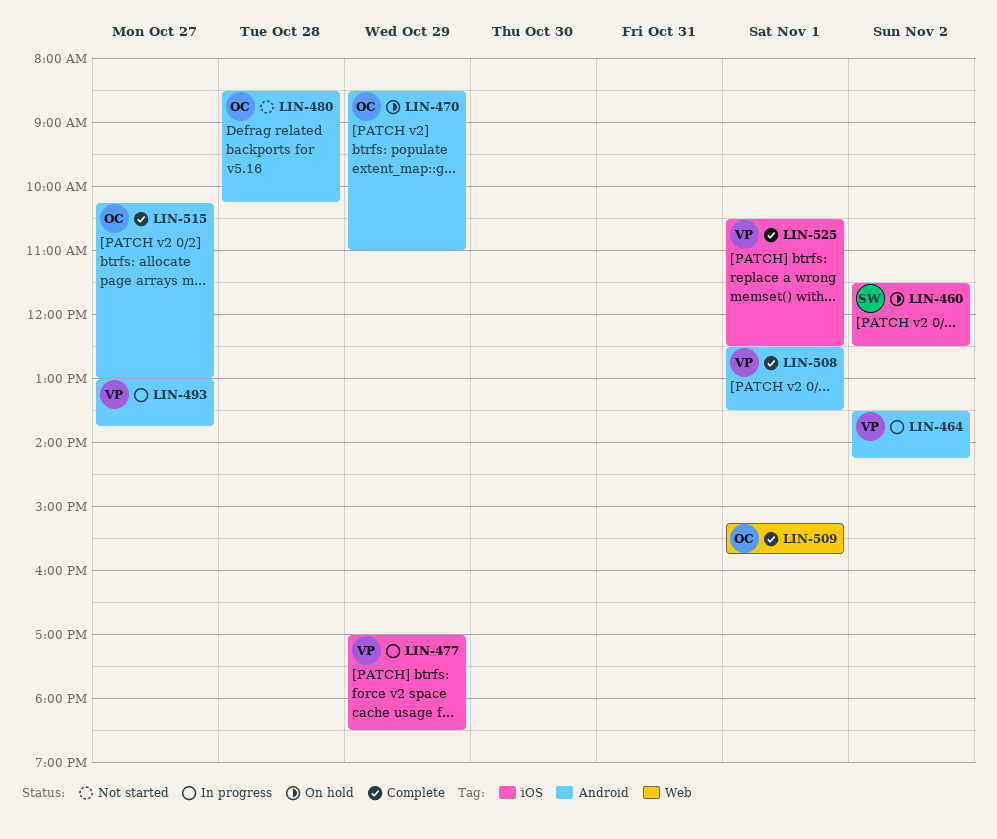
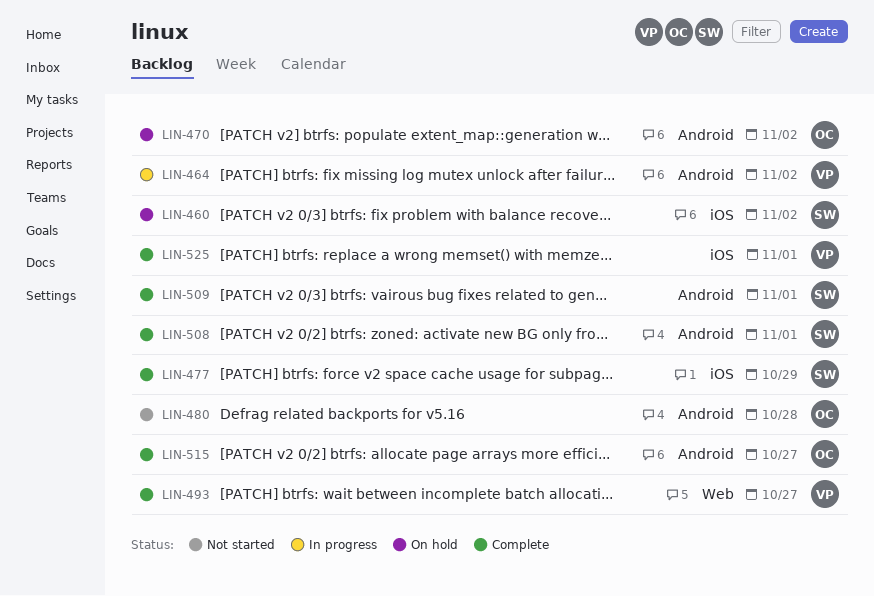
LIN-470, day: Oct 29 -> Nov 2
LIN-477, status: In progress -> Complete
LIN-477, owner: VP -> SW
LIN-493, status: In progress -> Complete
LIN-493, label: Android -> Web
LIN-508, owner: VP -> SW
LIN-509, owner: OC -> SW
LIN-509, label: Web -> Android

